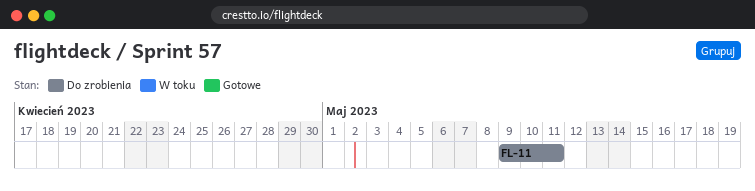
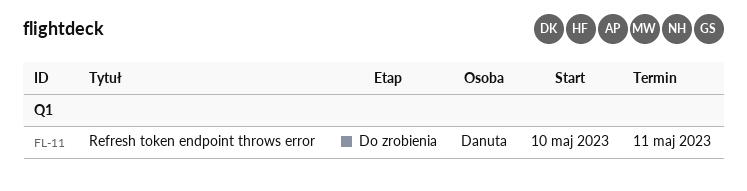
FL-11, start: May 9 -> May 10

